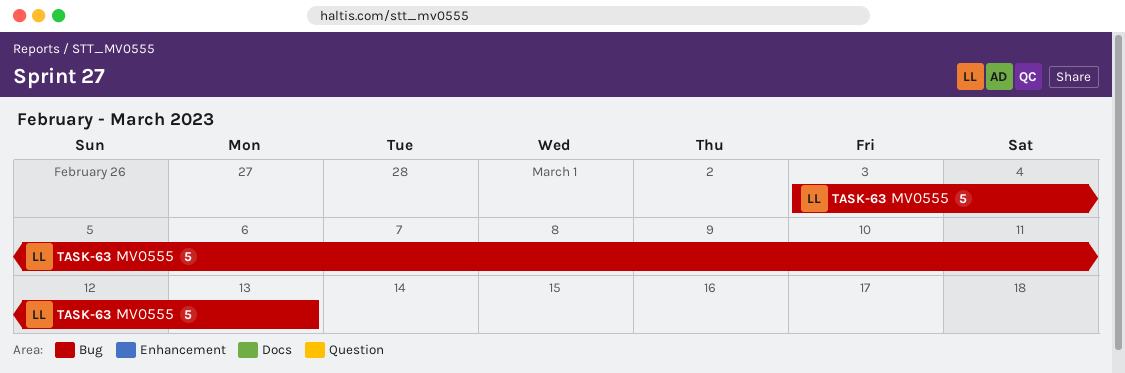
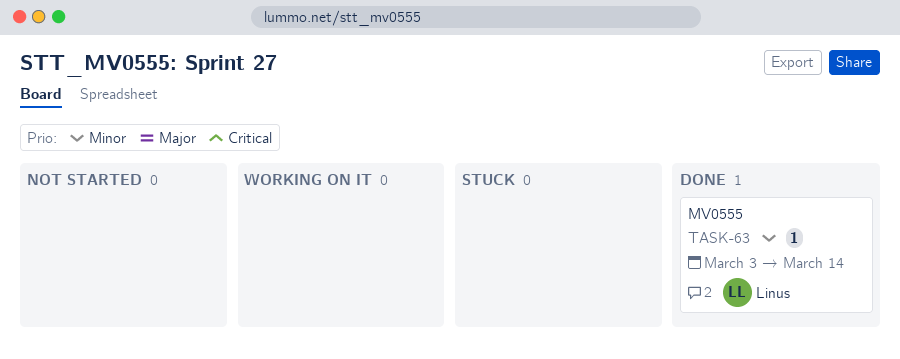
TASK-63, estimate: 5 -> 1
TASK-63, due: Mar 13 -> Mar 14

